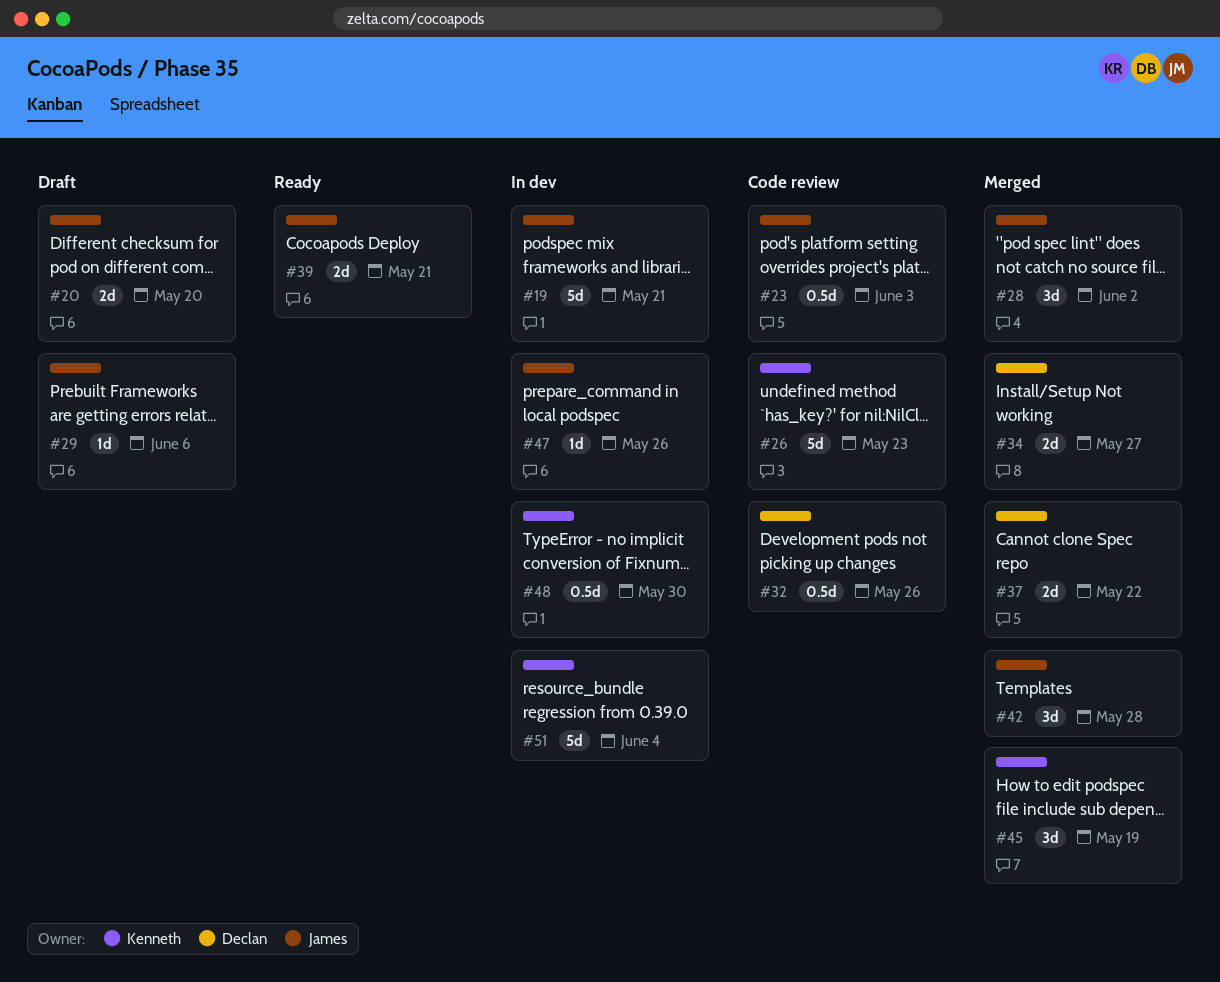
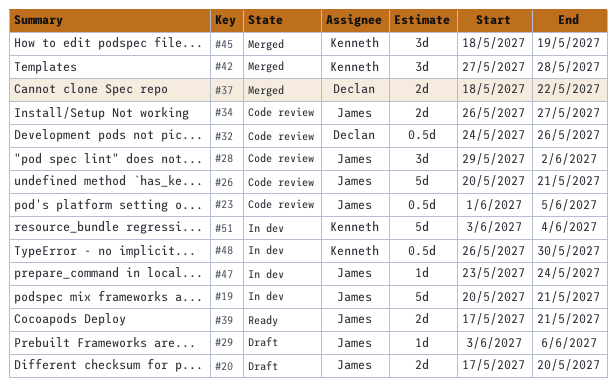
#23, due: Jun 3 -> Jun 5
#26, owner: Kenneth -> James
#26, due: May 23 -> May 21
#28, status: Merged -> Code review
#34, status: Merged -> Code review
#34, owner: Declan -> James
#42, owner: James -> Kenneth
#47, due: May 26 -> May 24

